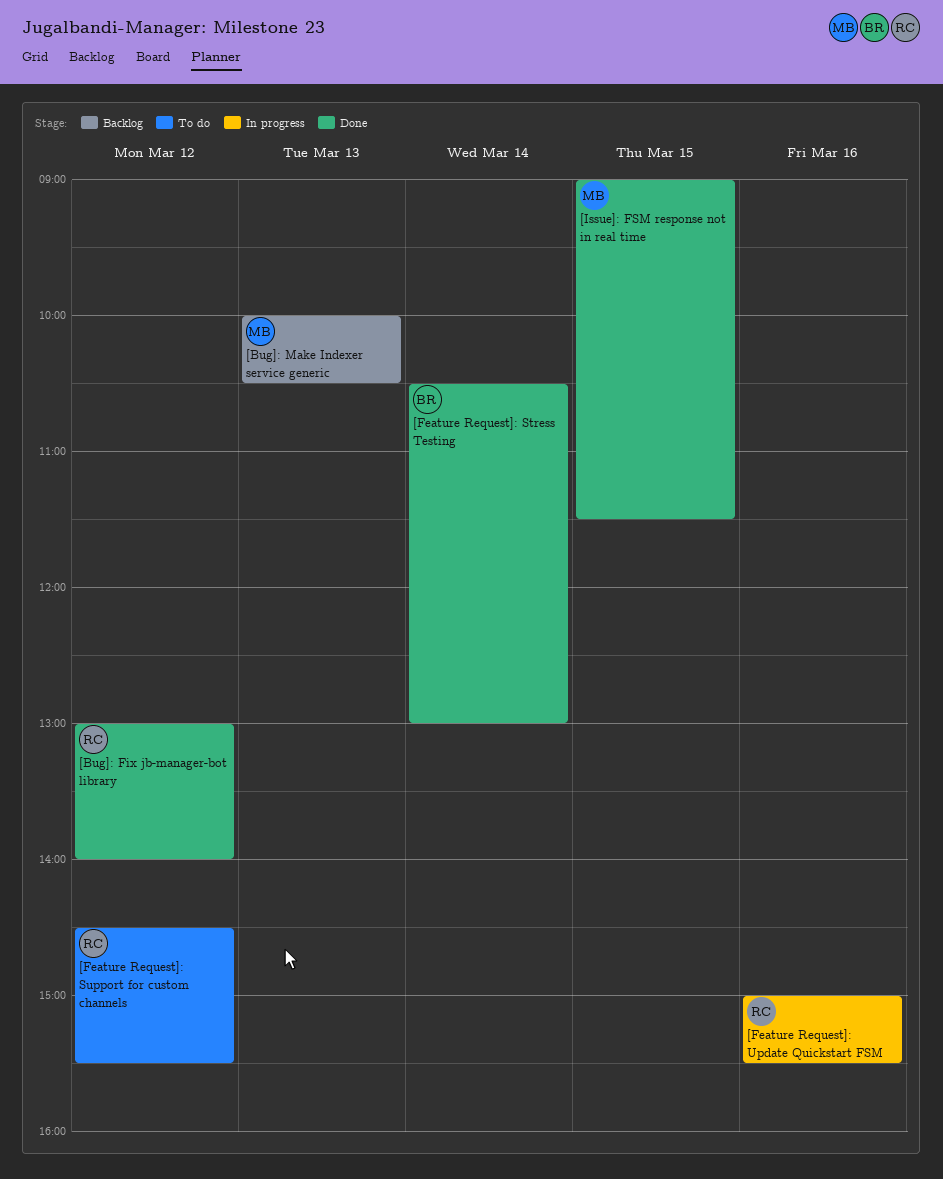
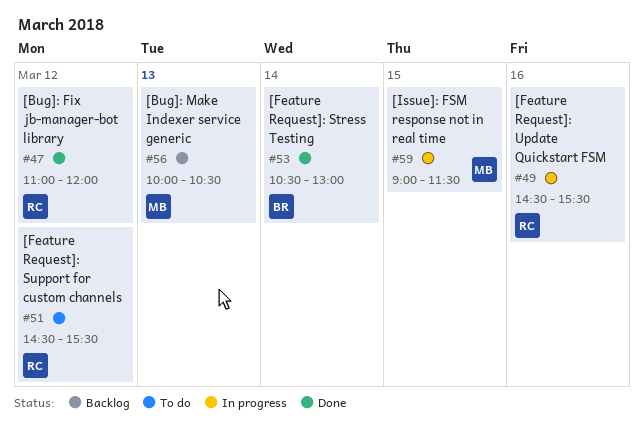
[Bug]: Fix jb-manager-bot library, begins: 13:00 -> 11:00
[Bug]: Fix jb-manager-bot library, ends: 14:00 -> 12:00
[Feature Request]: Update Quickstart FSM, begins: 15:00 -> 14:30
[Issue]: FSM response not in real time, status: Done -> In progress

